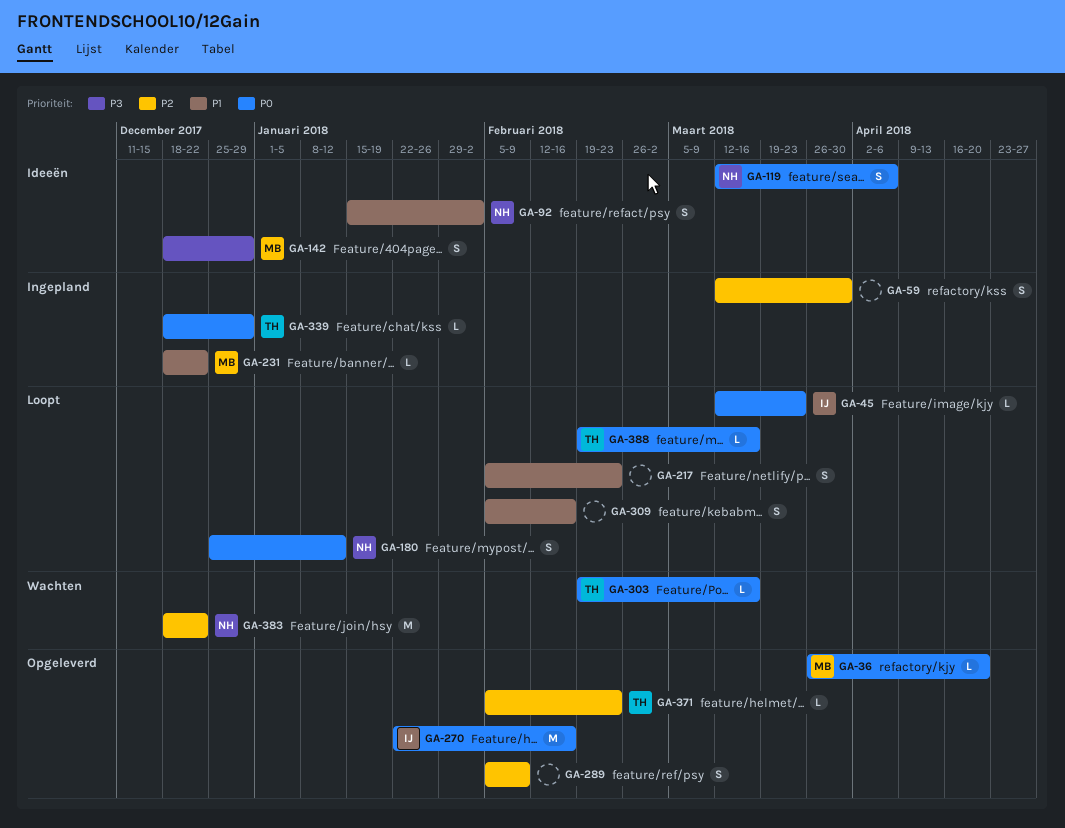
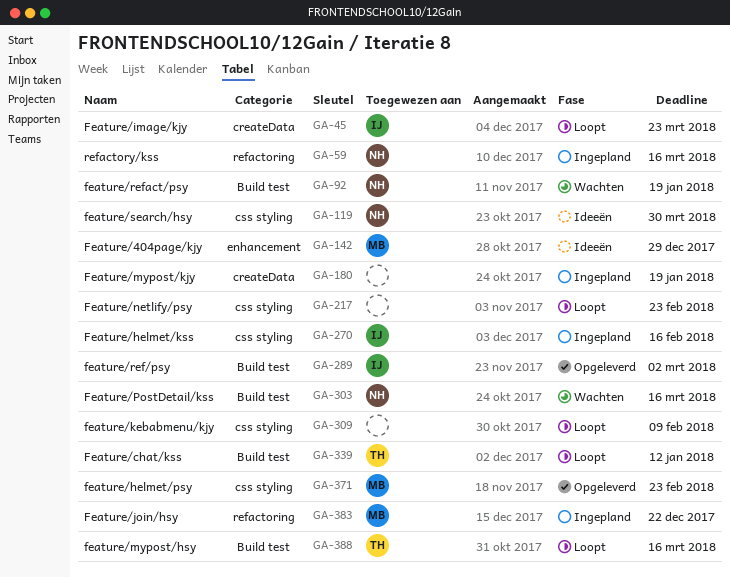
GA-36: present -> none
GA-59, owner: none -> NH
GA-59, due: Mar 30 -> Mar 16
GA-92, status: Ideeën -> Wachten
GA-92, due: Feb 2 -> Jan 19
GA-119, due: Apr 6 -> Mar 30
GA-180, status: Loopt -> Ingepland
GA-180, owner: NH -> none
GA-180, due: Jan 12 -> Jan 19
GA-231: present -> none
GA-270, status: Opgeleverd -> Ingepland
GA-289, owner: none -> IJ
GA-289, due: Feb 9 -> Mar 2
GA-303, owner: TH -> NH
GA-309, due: Feb 16 -> Feb 9
GA-339, status: Ingepland -> Loopt
GA-339, due: Dec 29 -> Jan 12
GA-371, owner: TH -> MB
GA-383, status: Wachten -> Ingepland
GA-383, owner: NH -> MB

